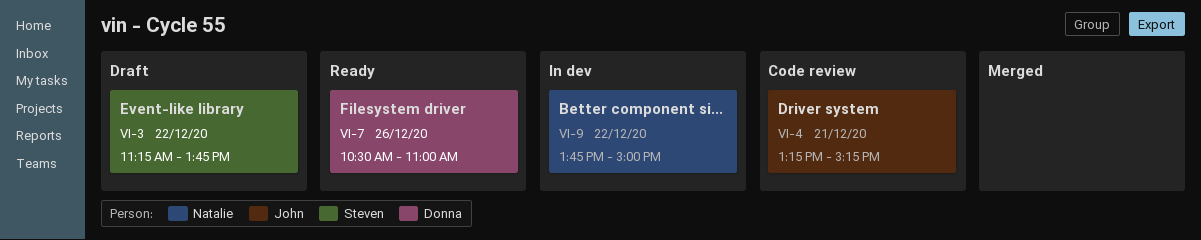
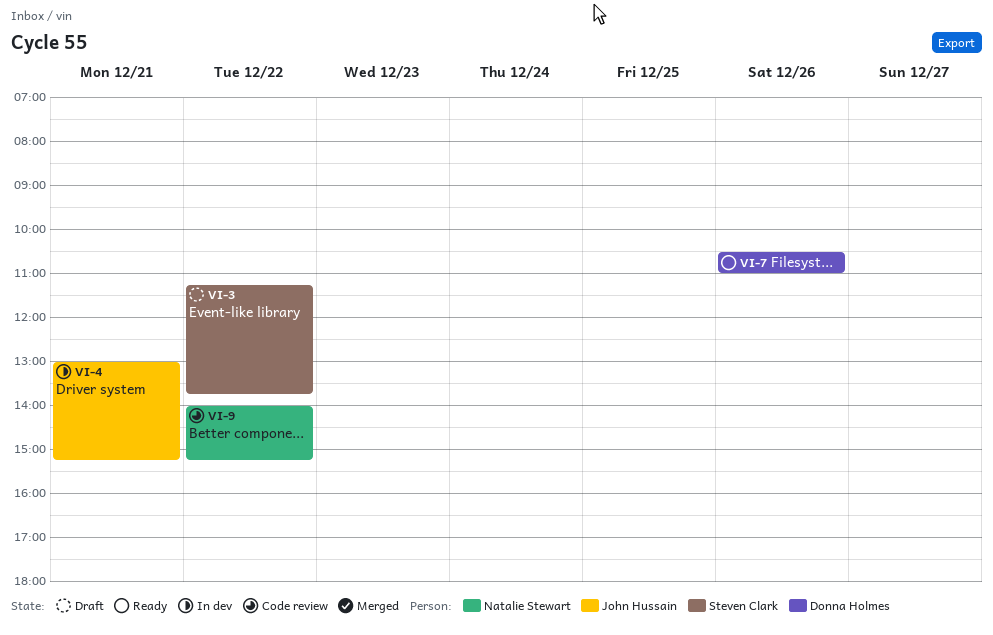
VI-4, status: Code review -> In dev
VI-4, begins: 13:15 -> 13:00
VI-9, status: In dev -> Code review
VI-9, begins: 13:45 -> 14:00
VI-9, ends: 15:00 -> 15:15

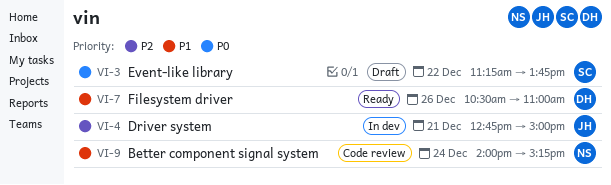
VI-4, begins: 13:00 -> 12:45
VI-4, ends: 15:15 -> 15:00
VI-9, day: Dec 22 -> Dec 24

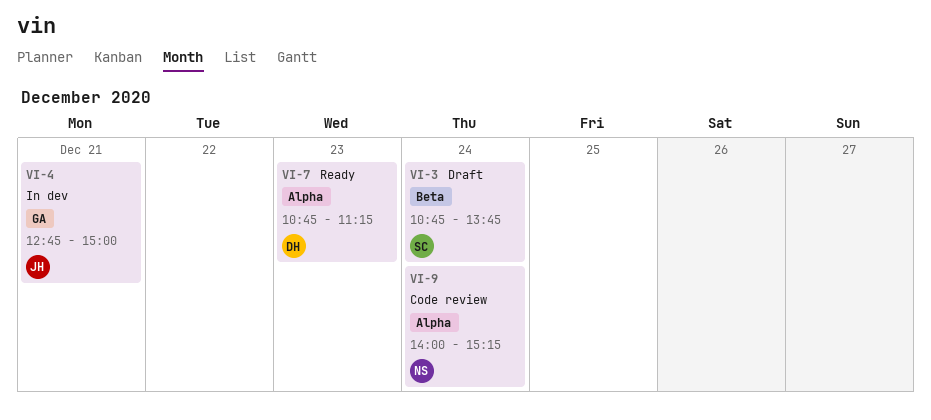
VI-3, day: Dec 22 -> Dec 24
VI-3, begins: 11:15 -> 10:45
VI-7, day: Dec 26 -> Dec 23
VI-7, begins: 10:30 -> 10:45
VI-7, ends: 11:00 -> 11:15

